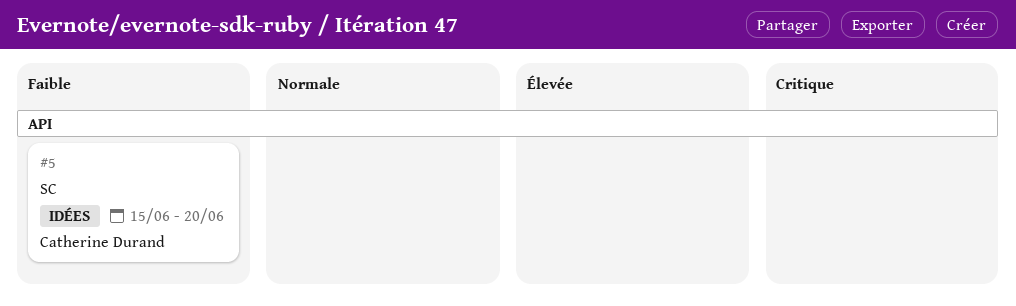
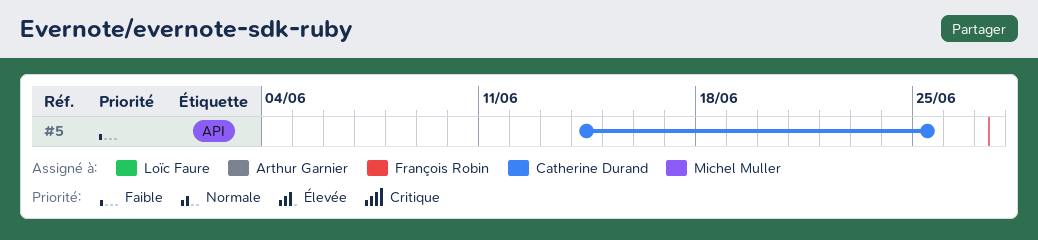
#5, start: Jun 15 -> Jun 14
#5, due: Jun 20 -> Jun 25

